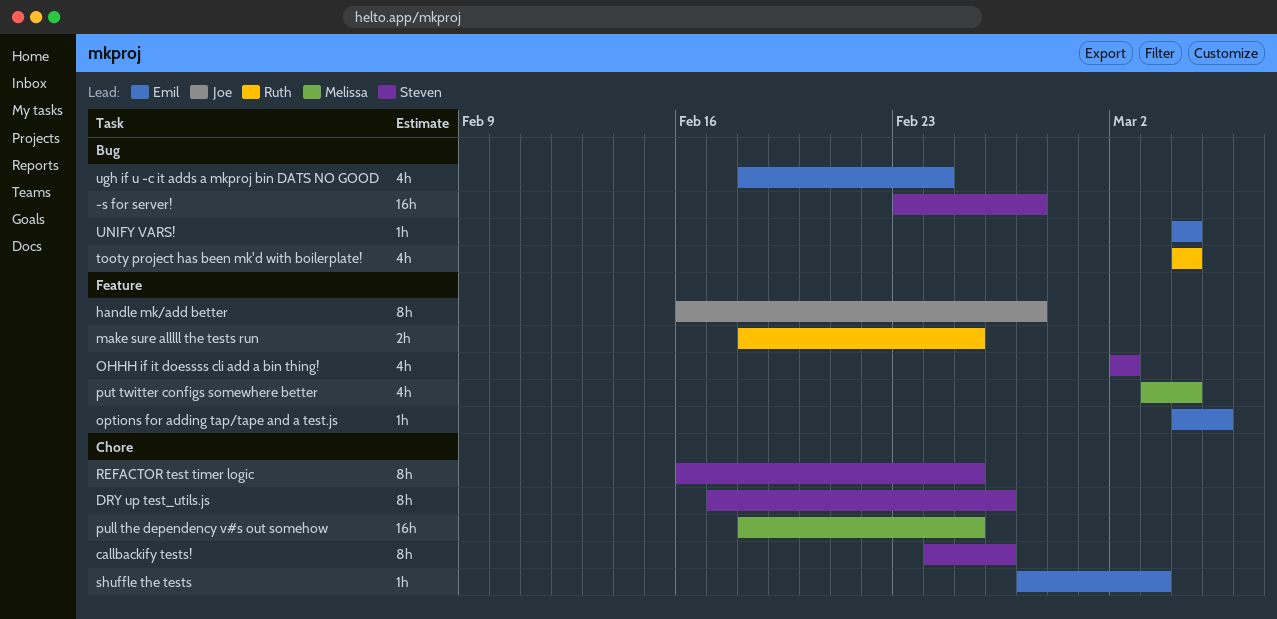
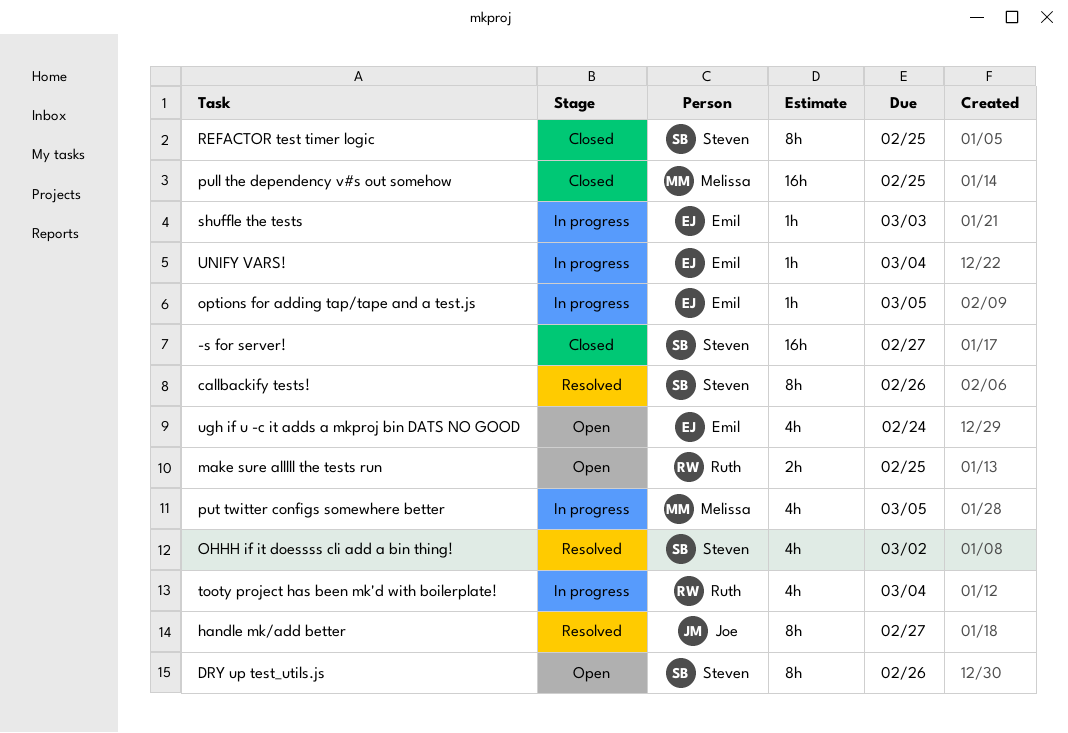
put twitter configs somewhere better, due: Mar 4 -> Mar 5

